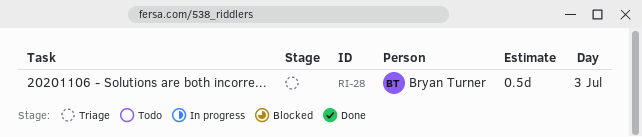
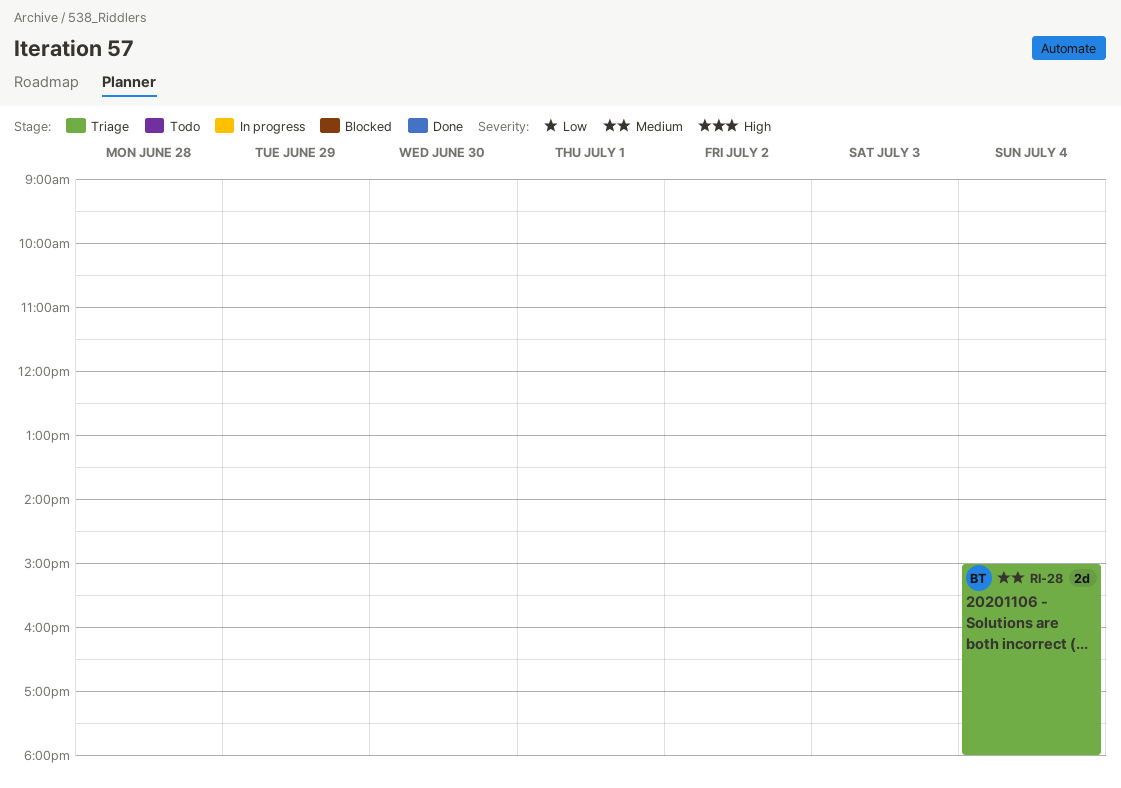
RI-28, estimate: 0.5d -> 2d
RI-28, day: Jul 3 -> Jul 4

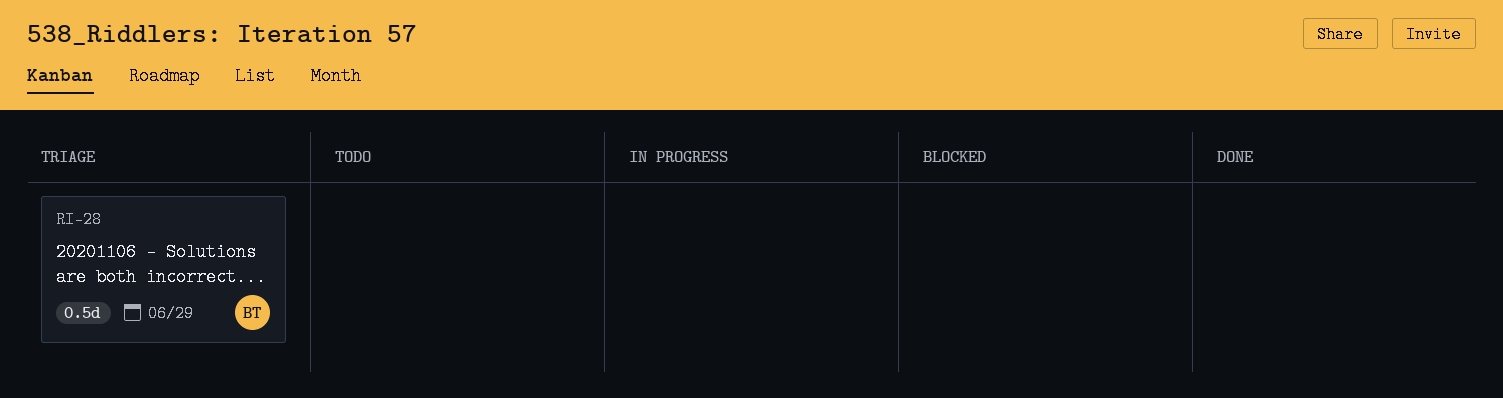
RI-28, estimate: 2d -> 0.5d
RI-28, day: Jul 4 -> Jun 29

